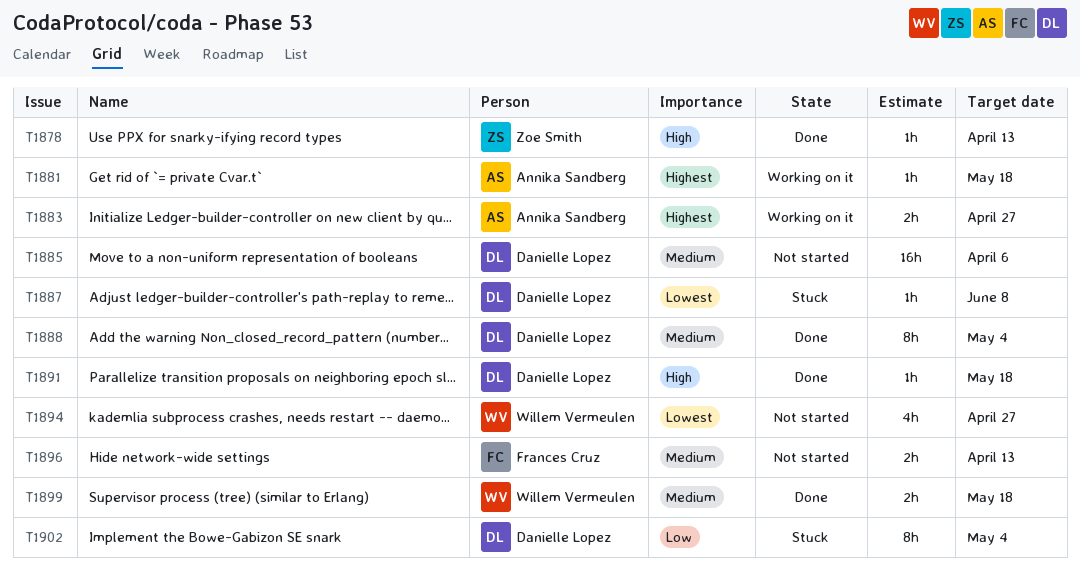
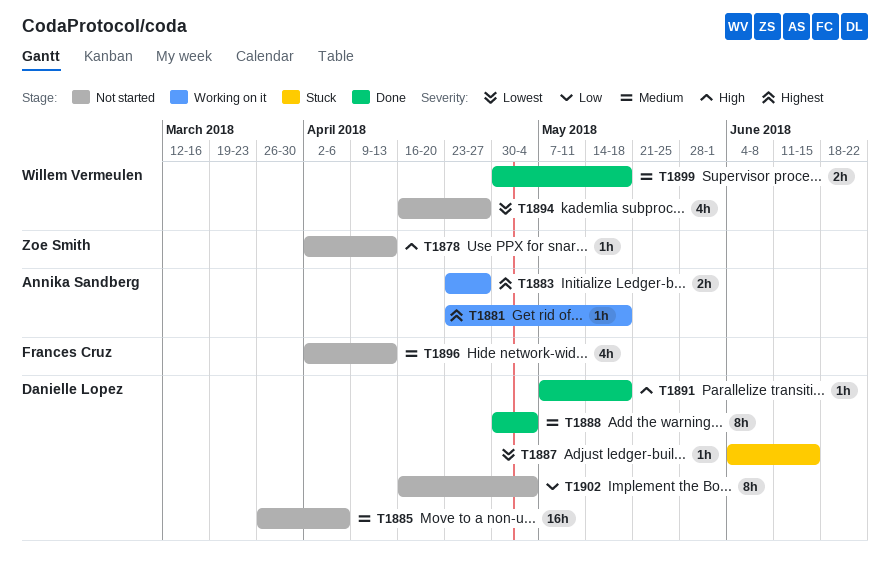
T1878, status: Done -> Not started
T1887, due: Jun 8 -> Jun 15
T1896, estimate: 2h -> 4h
T1902, status: Stuck -> Not started

